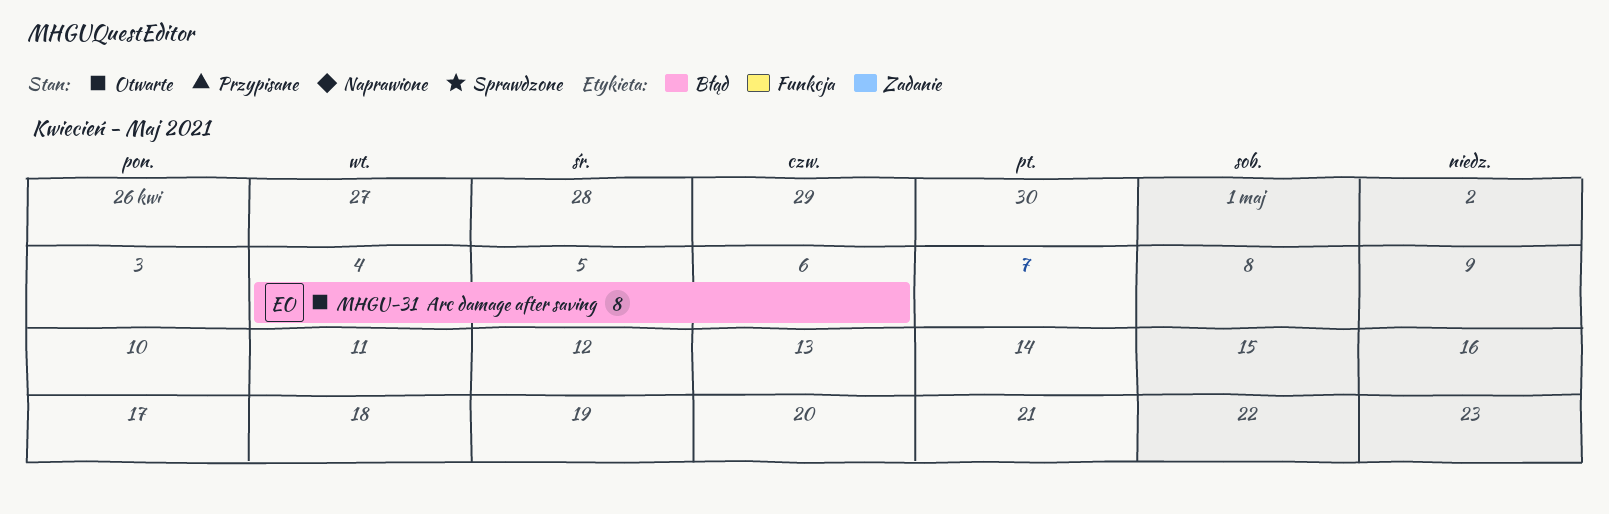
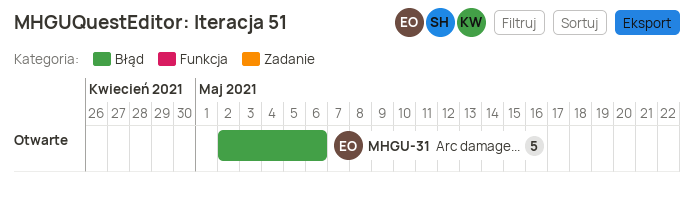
MHGU-31, estimate: 8 -> 5
MHGU-31, start: May 4 -> May 2

